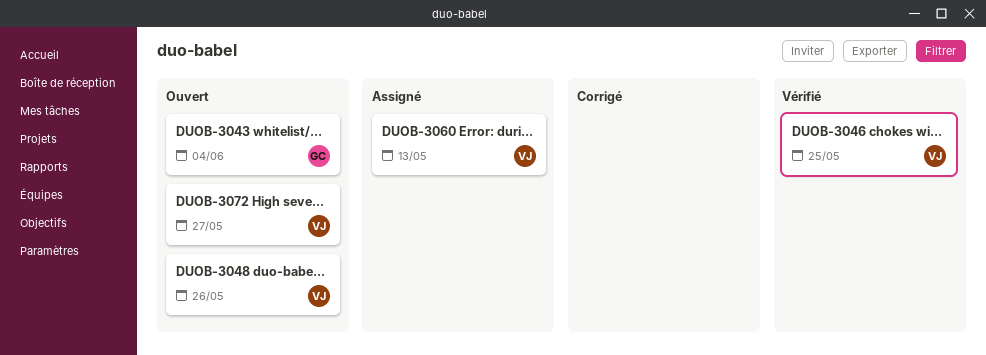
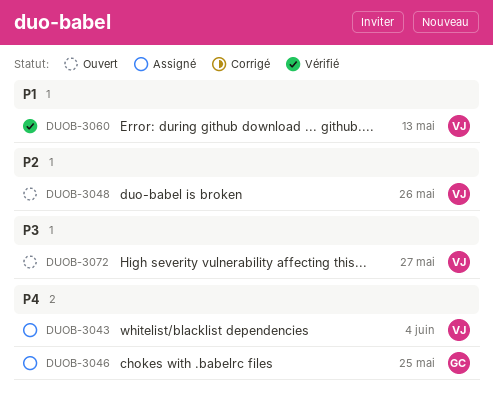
DUOB-3043, status: Ouvert -> Assigné
DUOB-3043, owner: GC -> VJ
DUOB-3046, status: Vérifié -> Assigné
DUOB-3046, owner: VJ -> GC
DUOB-3060, status: Assigné -> Vérifié

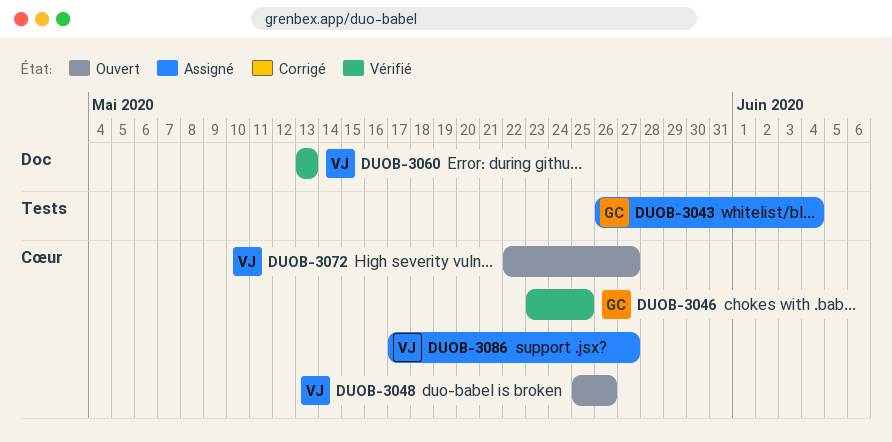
DUOB-3043, owner: VJ -> GC
DUOB-3046, status: Assigné -> Vérifié
DUOB-3086: none -> present

